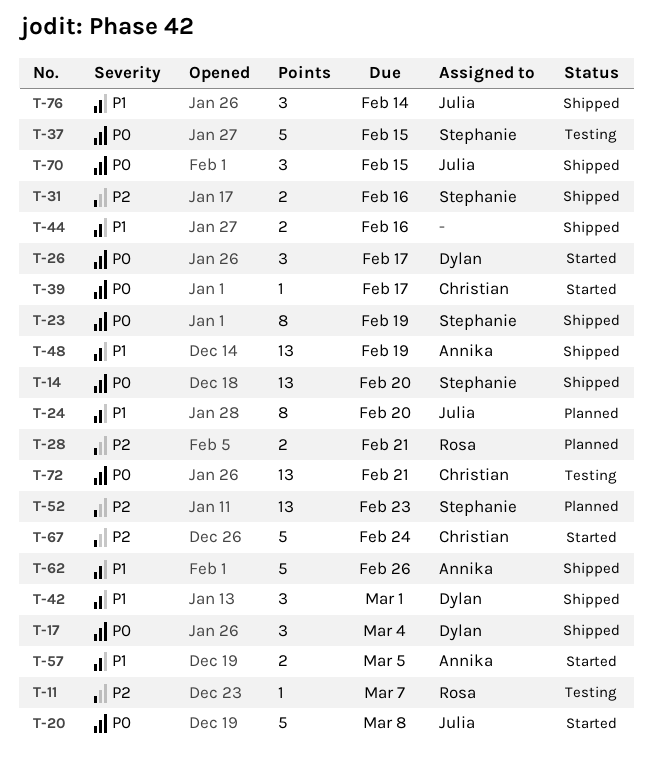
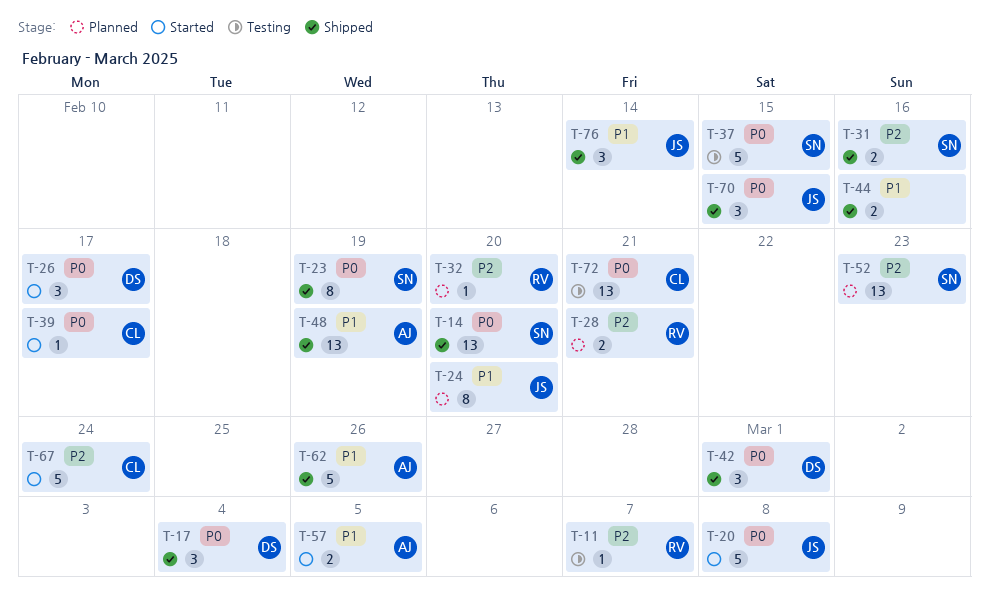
T-32: none -> present
T-42, priority: P1 -> P0

